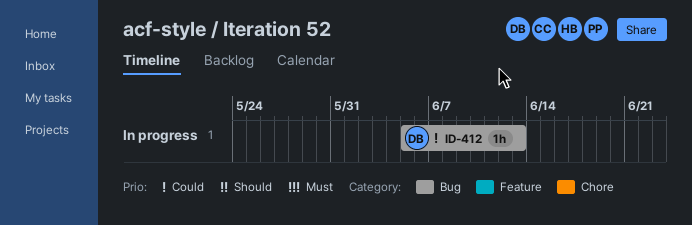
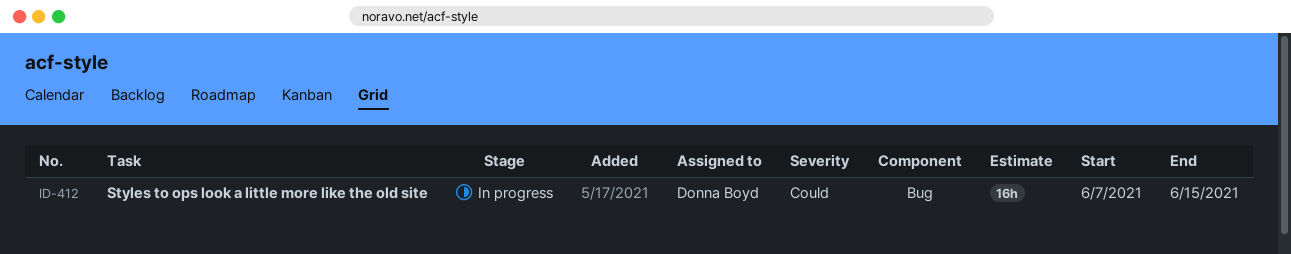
ID-412, estimate: 1h -> 16h
ID-412, start: Jun 5 -> Jun 7
ID-412, due: Jun 13 -> Jun 15

